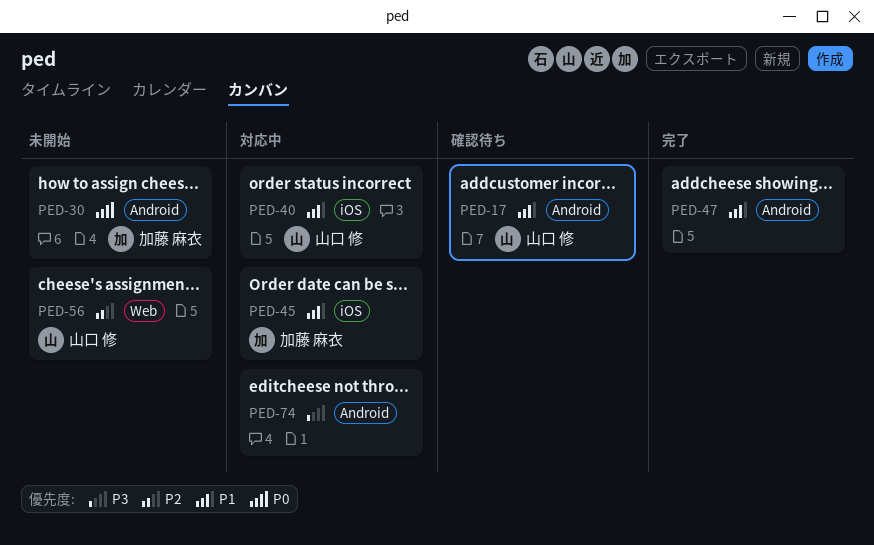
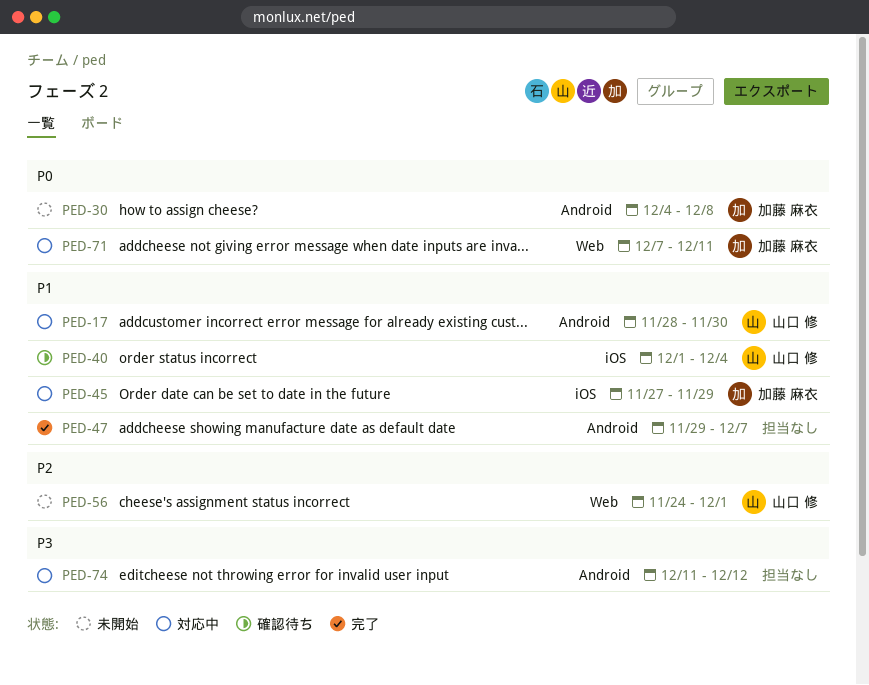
PED-17, status: 確認待ち -> 対応中
PED-40, status: 対応中 -> 確認待ち
PED-71: none -> present

